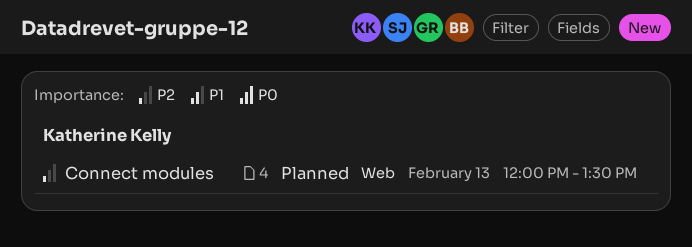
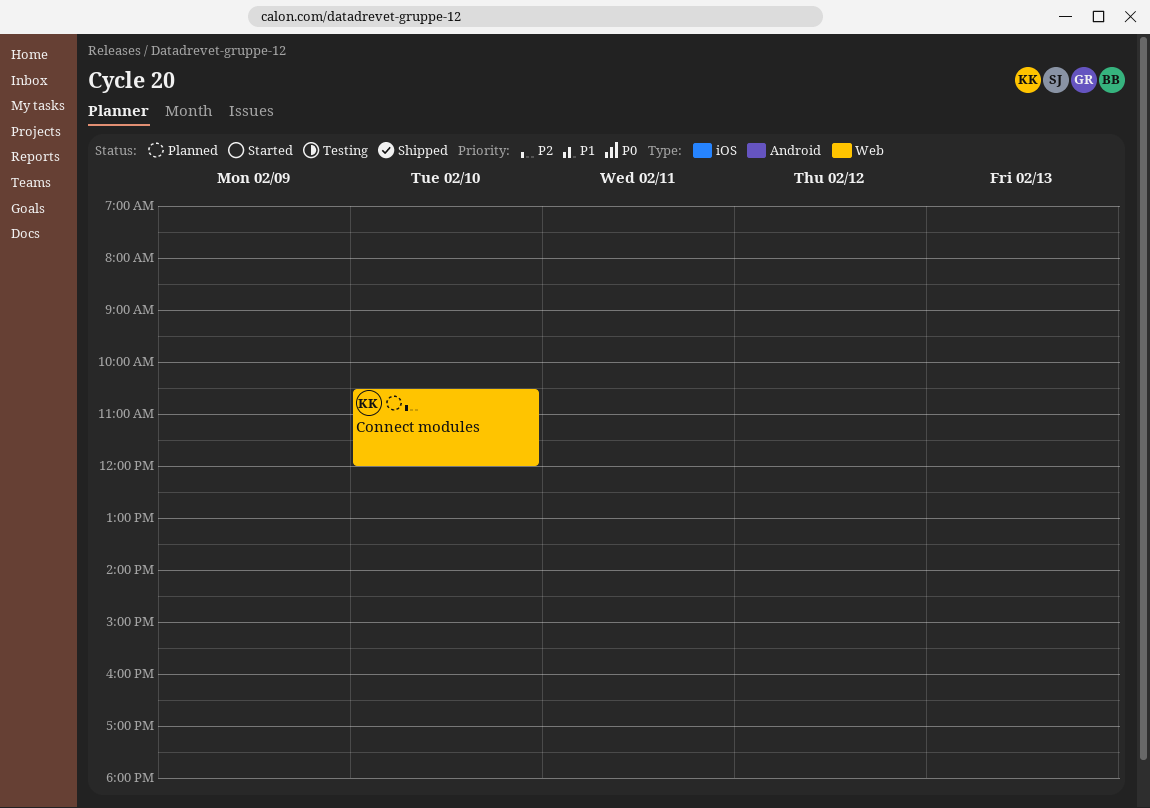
Connect modules, day: Feb 13 -> Feb 10
Connect modules, begins: 12:00 -> 10:30
Connect modules, ends: 13:30 -> 12:00

